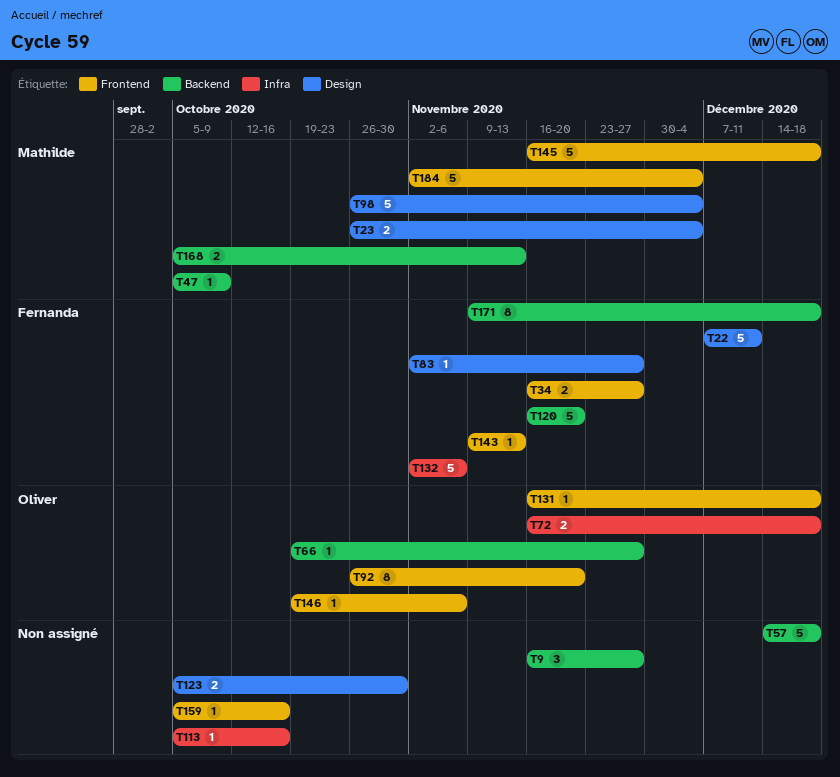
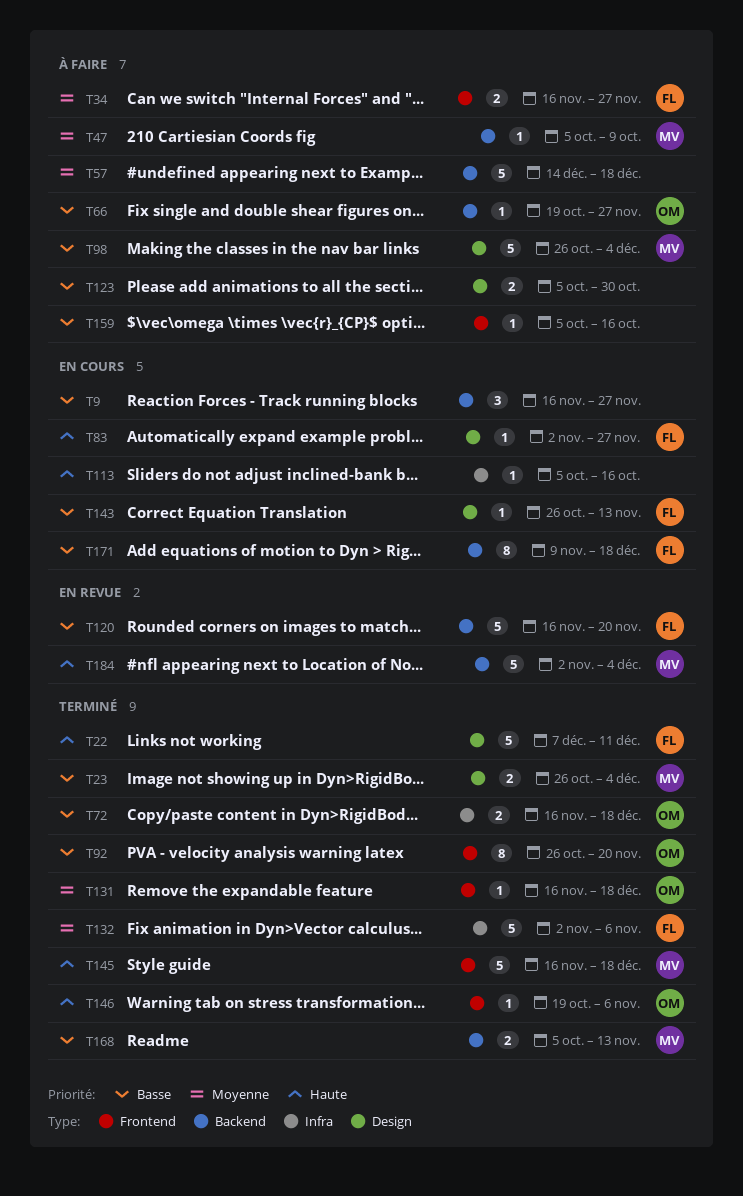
T143, label: Frontend -> Design
T143, start: Nov 9 -> Oct 26
T184, label: Frontend -> Backend

